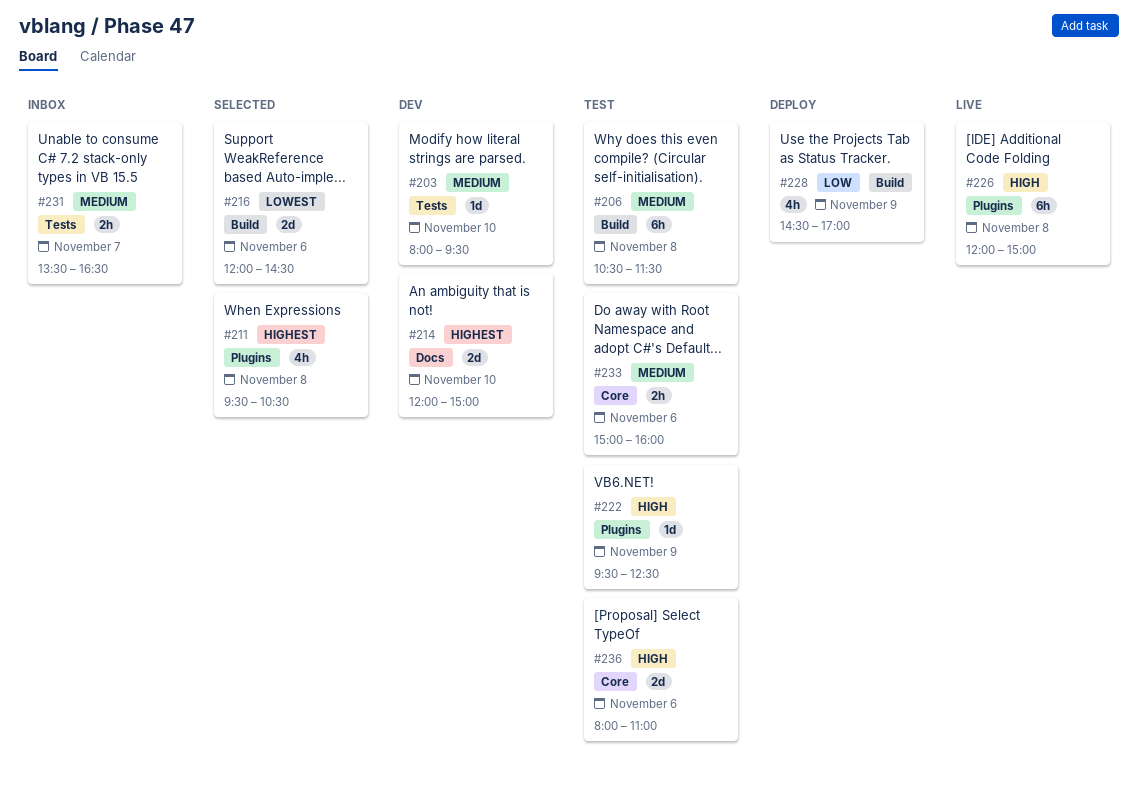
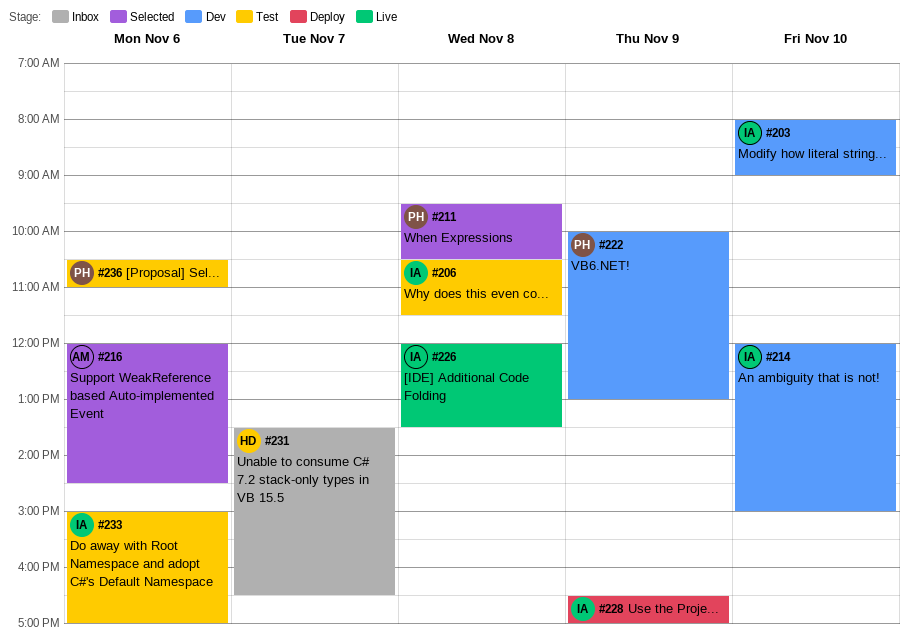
#203, ends: 09:30 -> 09:00
#222, status: Test -> Dev
#222, begins: 09:30 -> 10:00
#222, ends: 12:30 -> 13:00
#226, ends: 15:00 -> 13:30
#228, begins: 14:30 -> 16:30
#233, ends: 16:00 -> 17:00
#236, begins: 08:00 -> 10:30

